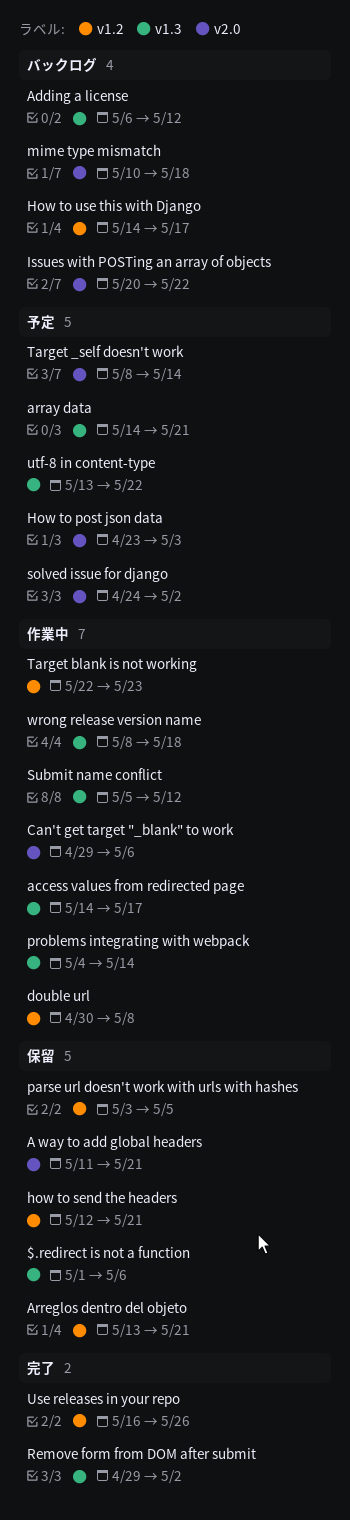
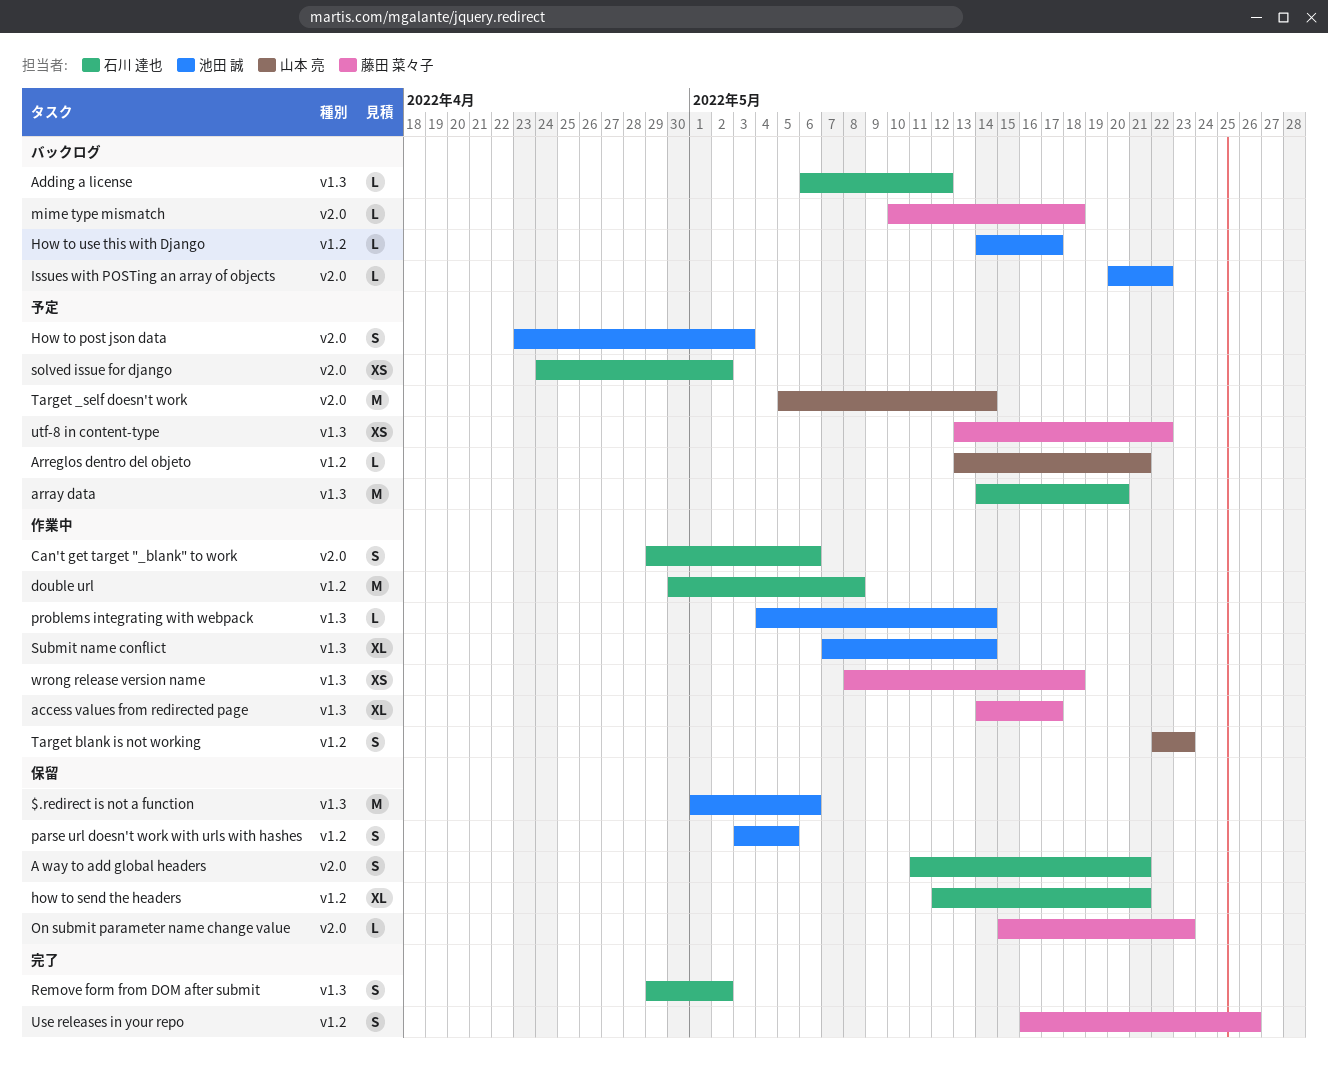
array data, due: May 21 -> May 20
Arreglos dentro del objeto, status: 保留 -> 予定
On submit parameter name change value: none -> present
Submit name conflict, start: May 5 -> May 7
Submit name conflict, due: May 12 -> May 14
Target _self doesn't work, start: May 8 -> May 5

